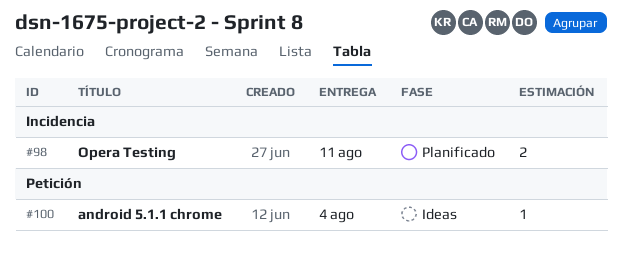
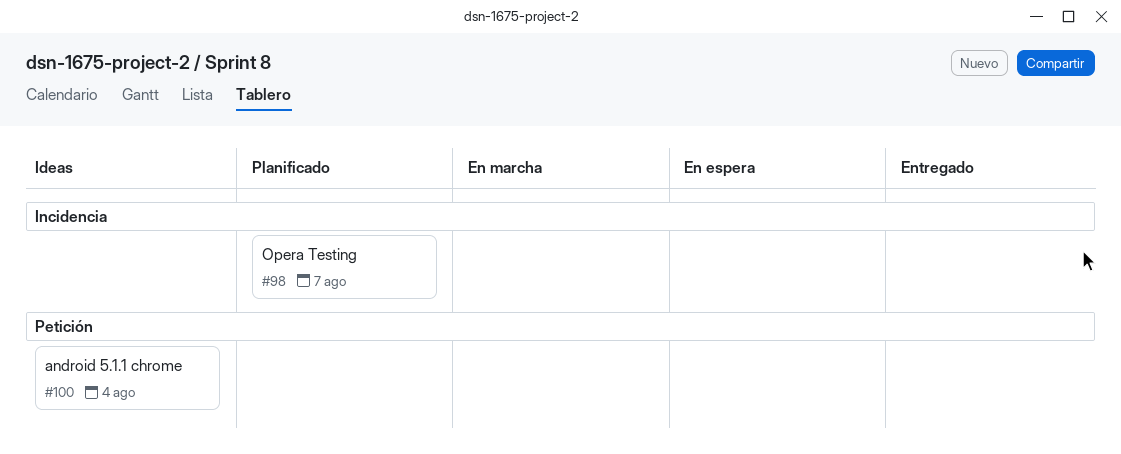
#98, due: Aug 11 -> Aug 7

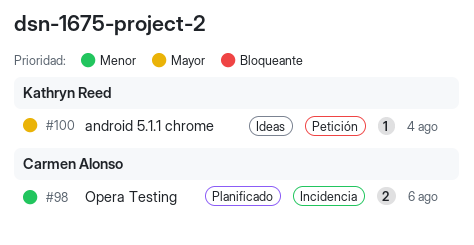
#98, due: Aug 7 -> Aug 6

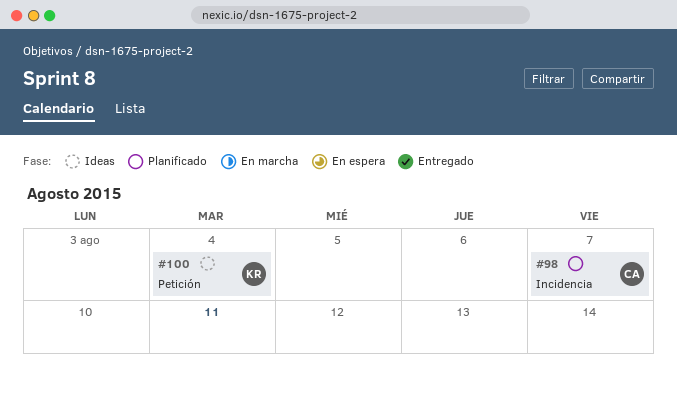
#98, due: Aug 6 -> Aug 7

